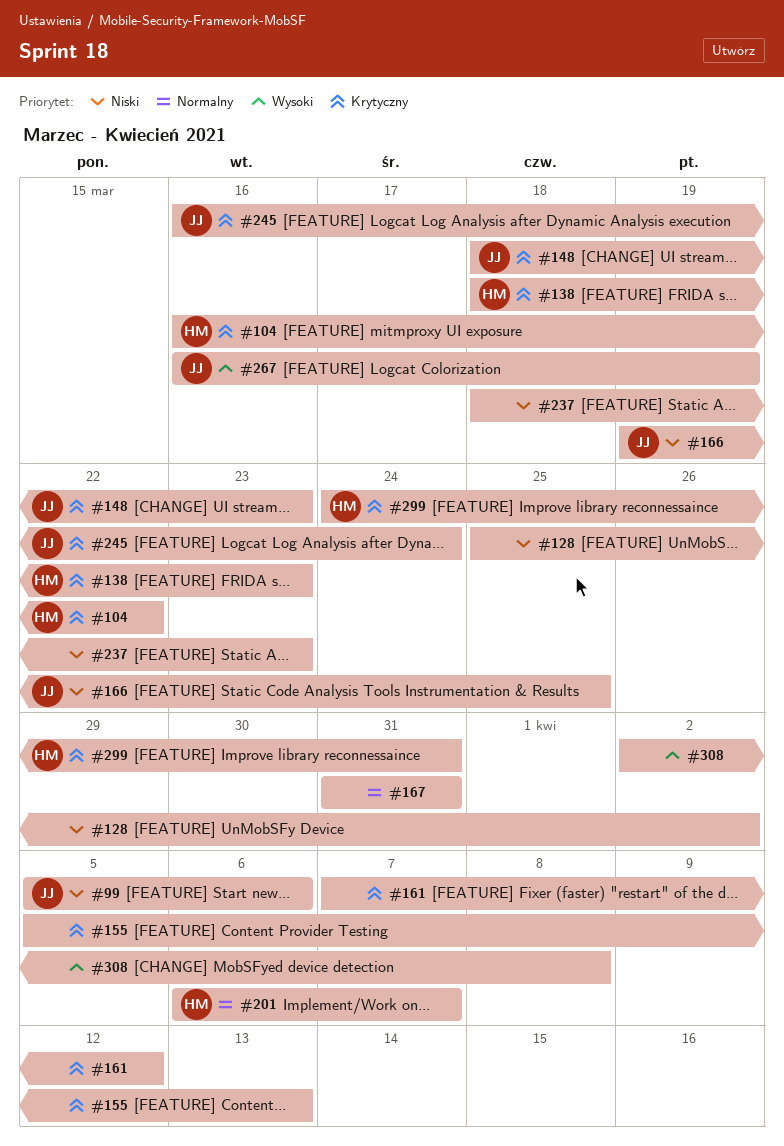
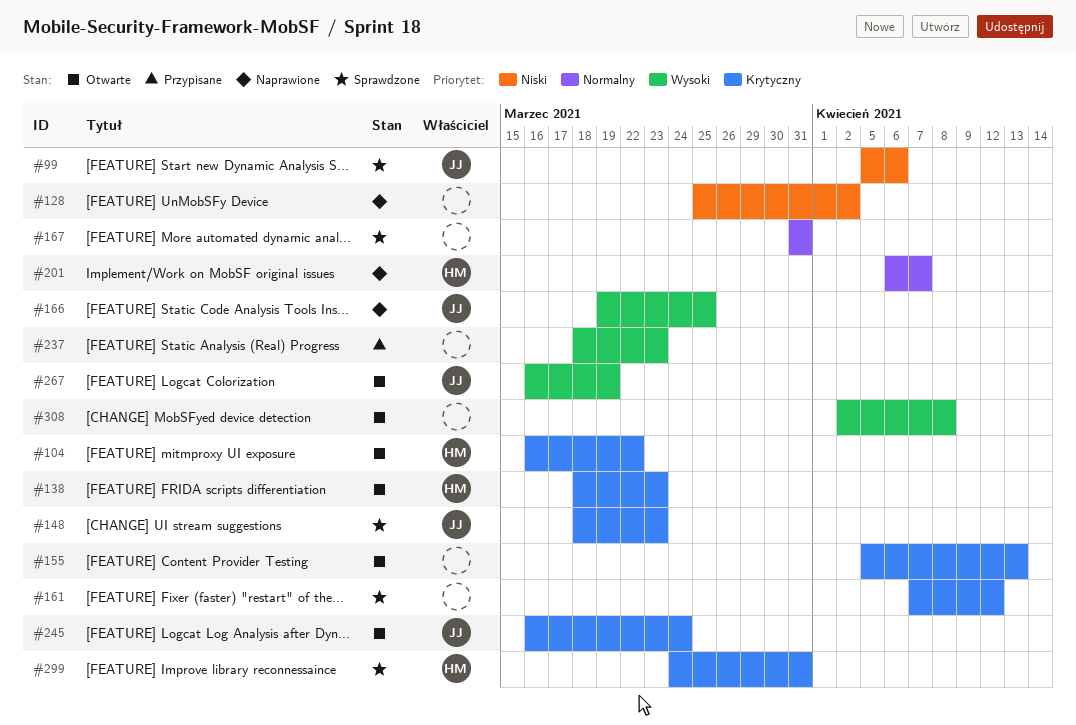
#166, priority: Niski -> Wysoki
#237, priority: Niski -> Wysoki

